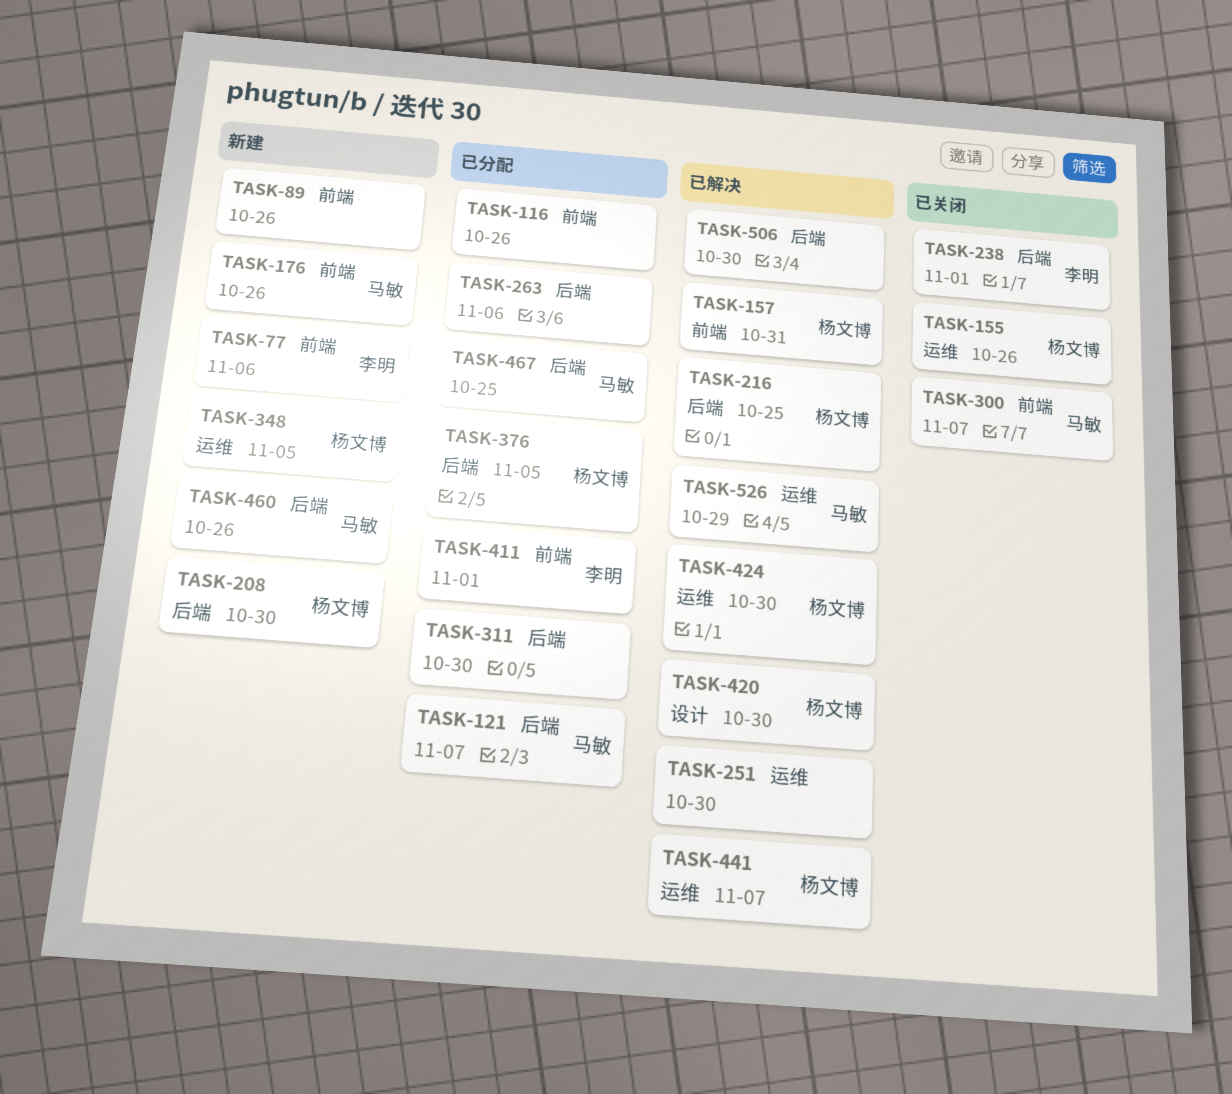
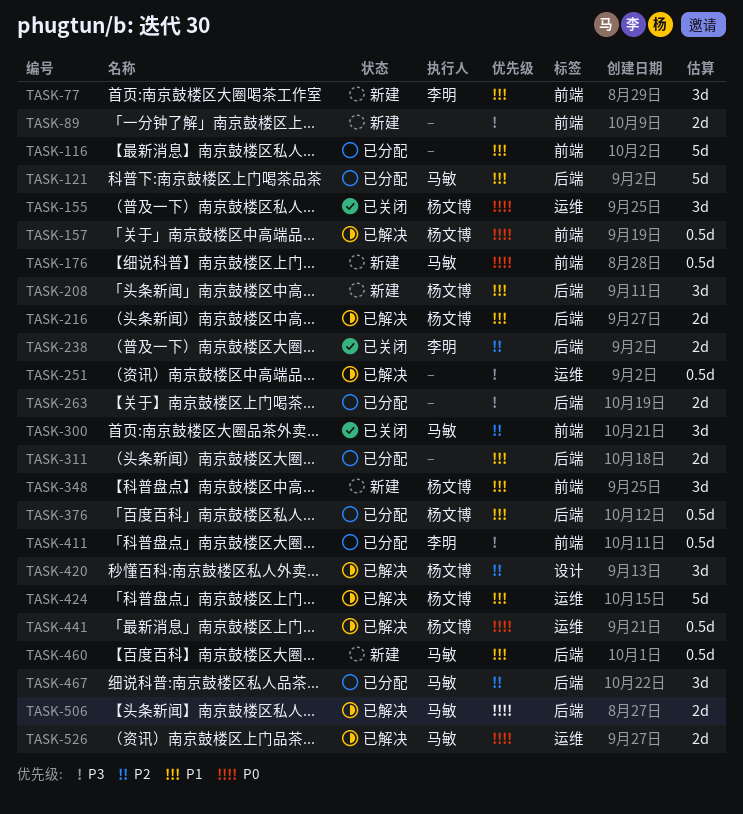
TASK-348, label: 运维 -> 前端
TASK-506, owner: none -> 马敏

